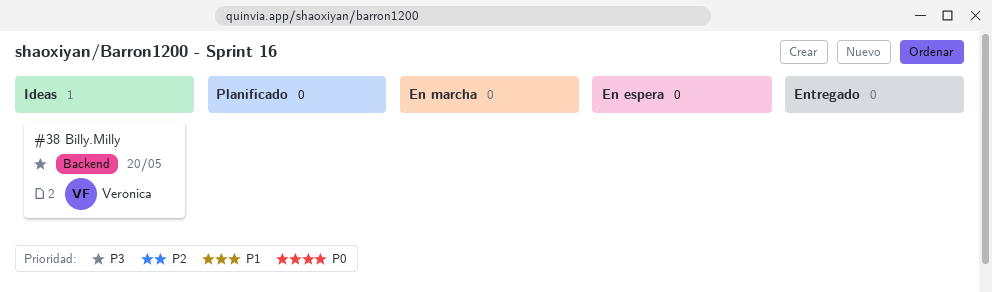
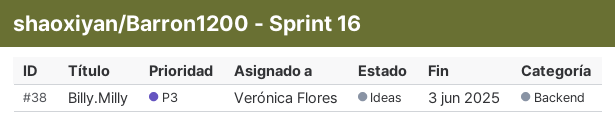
#38, due: May 20 -> Jun 3

